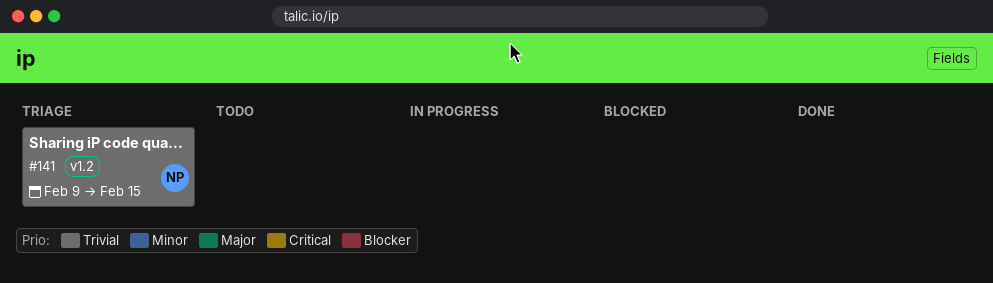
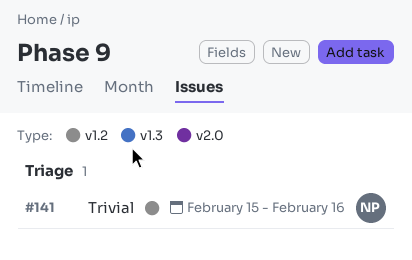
#141, start: Feb 9 -> Feb 15
#141, due: Feb 15 -> Feb 16

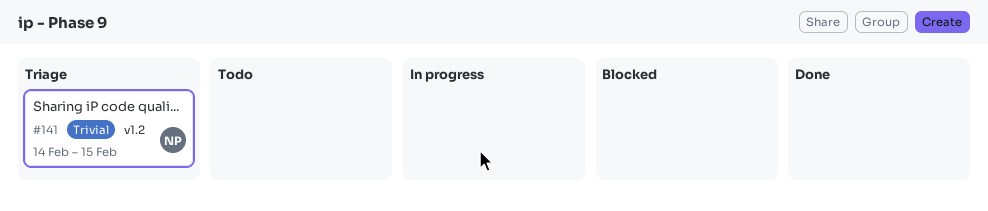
#141, start: Feb 15 -> Feb 14
#141, due: Feb 16 -> Feb 15

